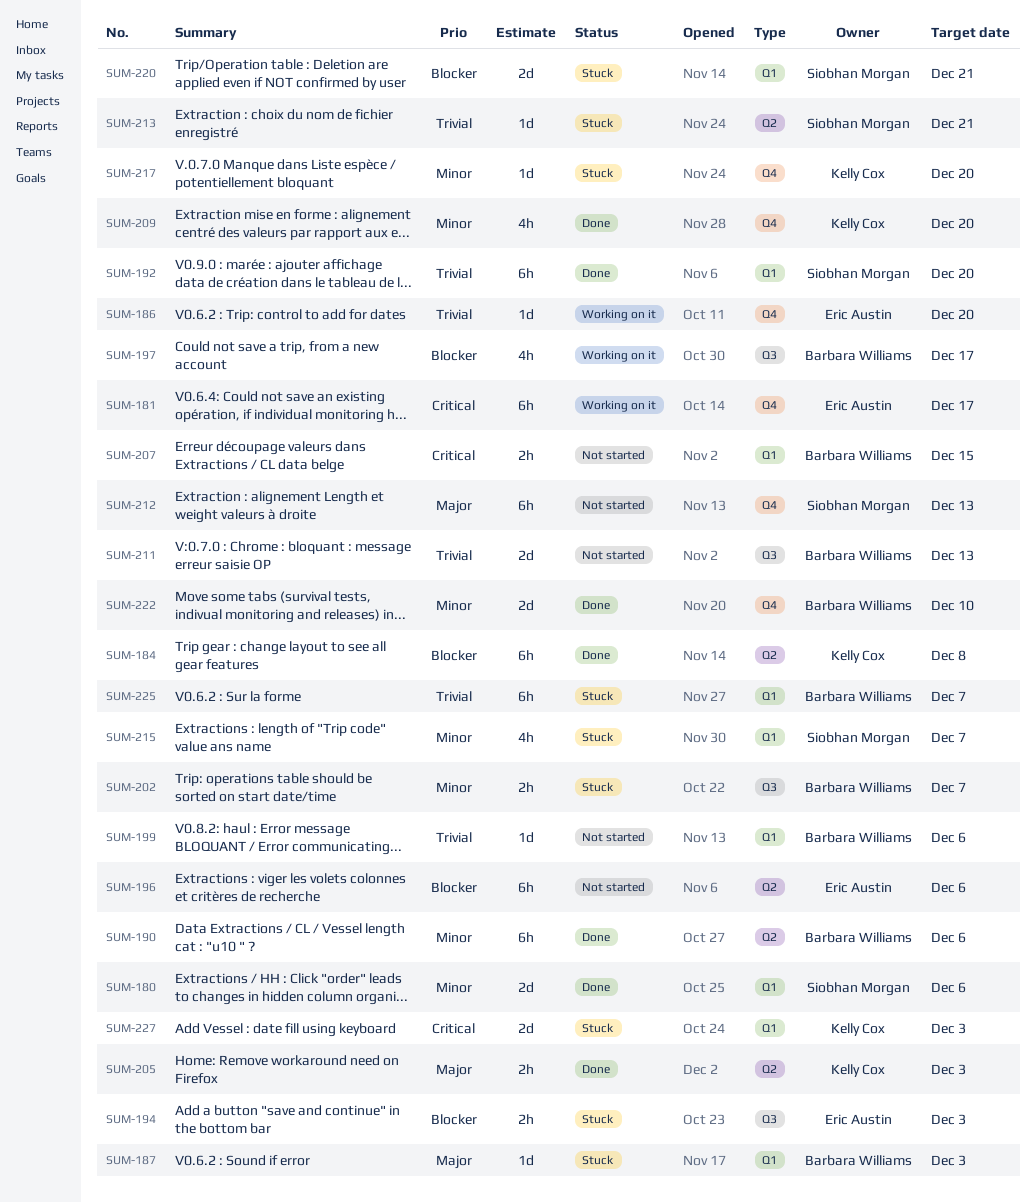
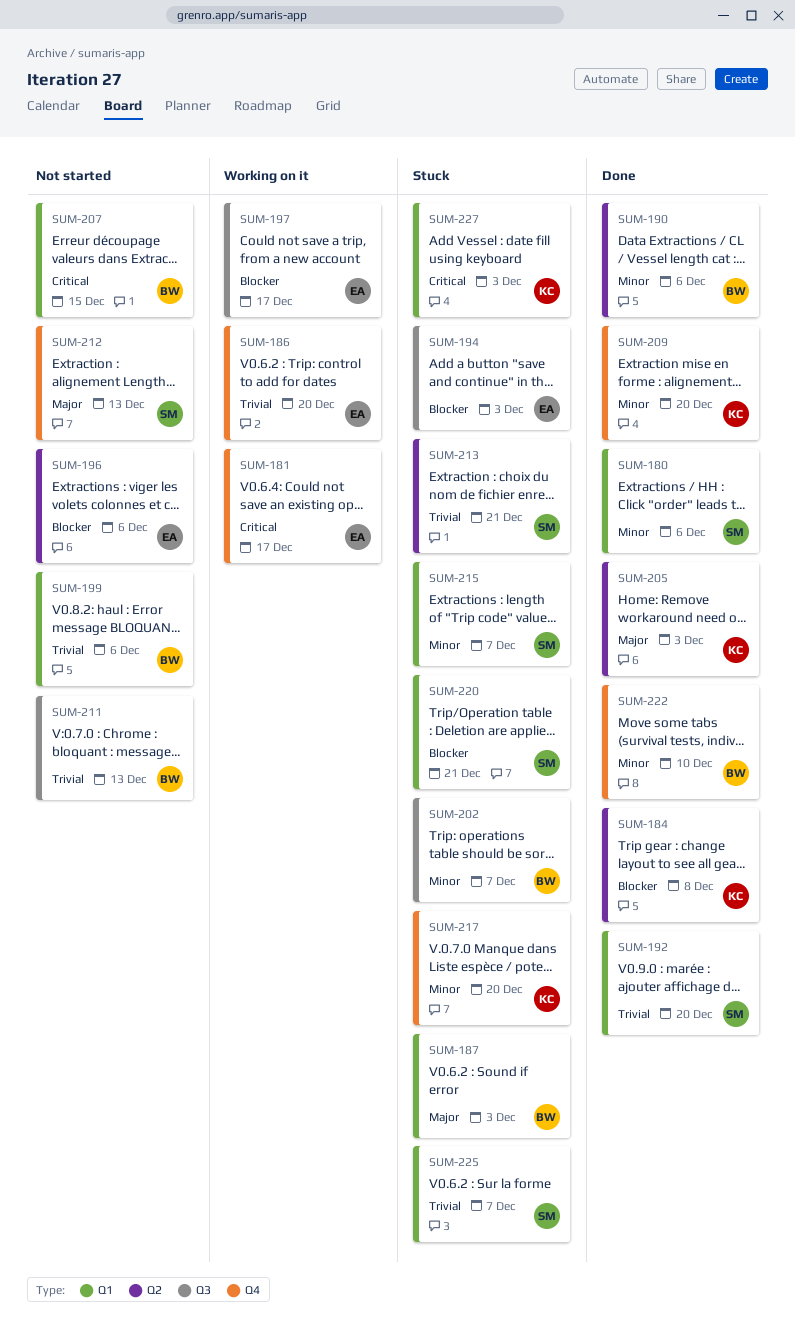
SUM-197, owner: Barbara Williams -> Eric Austin
SUM-225, owner: Barbara Williams -> Siobhan Morgan

